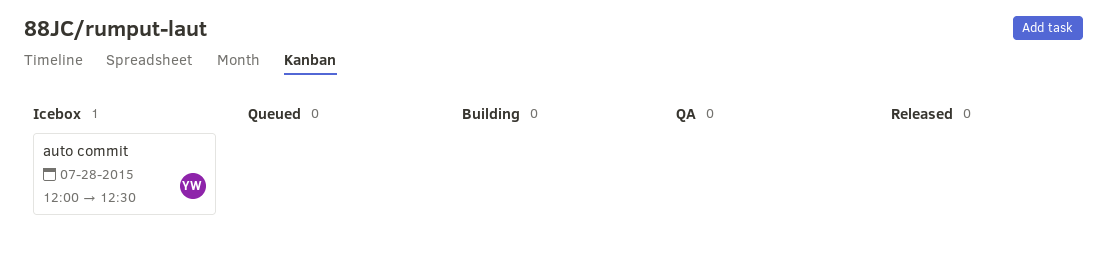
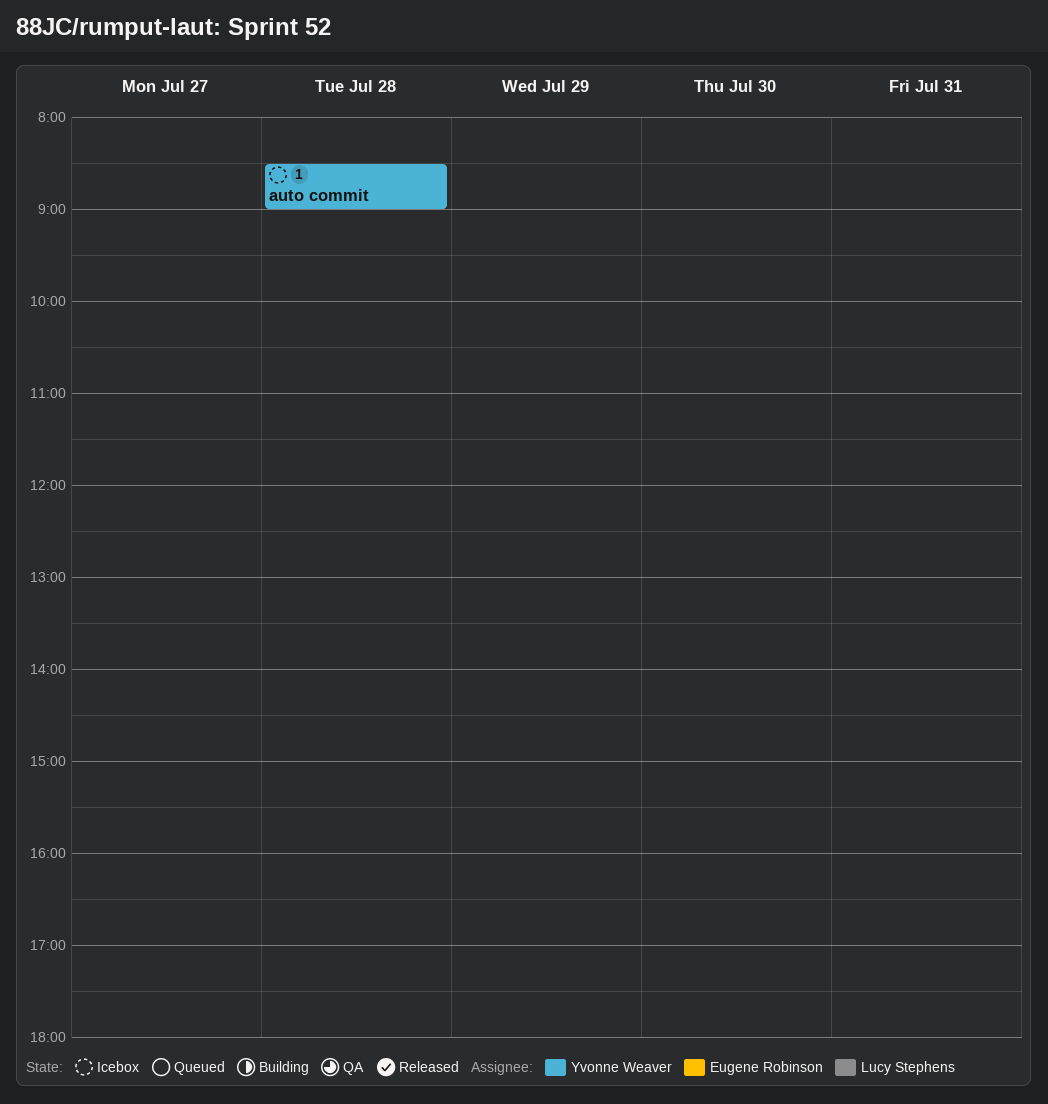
auto commit, begins: 12:00 -> 08:30
auto commit, ends: 12:30 -> 09:00

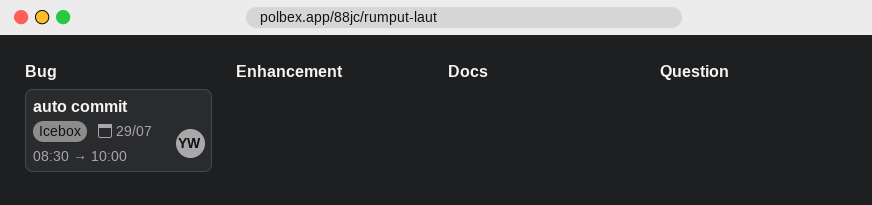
auto commit, day: Jul 28 -> Jul 29
auto commit, ends: 09:00 -> 10:00

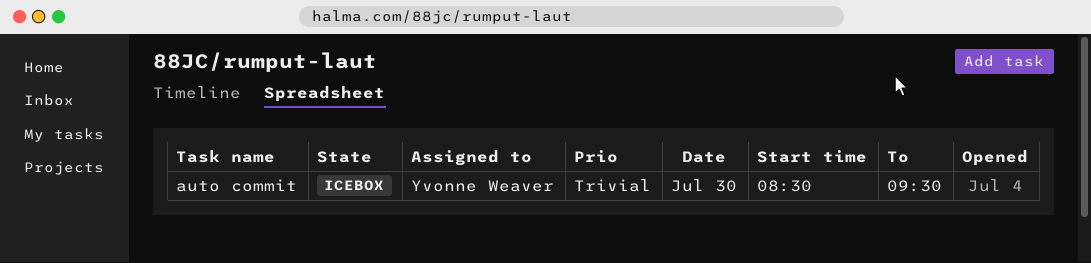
auto commit, day: Jul 29 -> Jul 30
auto commit, ends: 10:00 -> 09:30

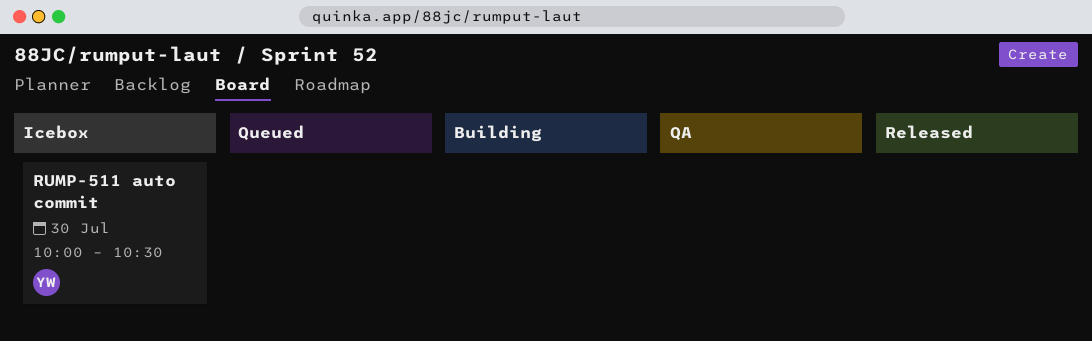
auto commit, begins: 08:30 -> 10:00
auto commit, ends: 09:30 -> 10:30

